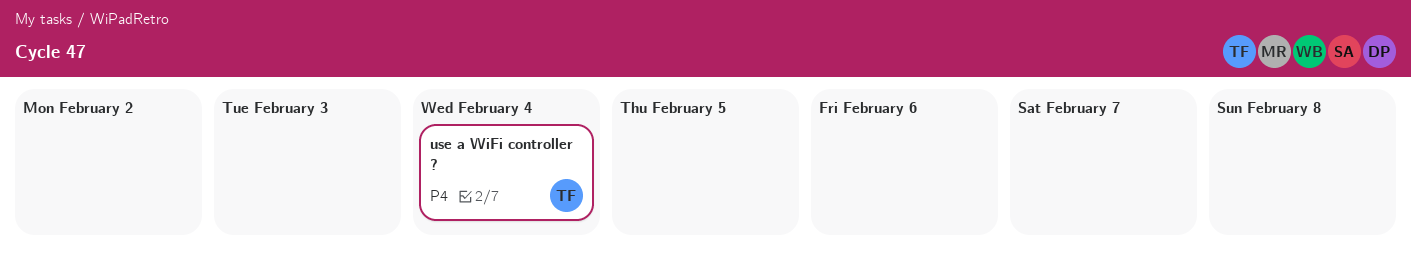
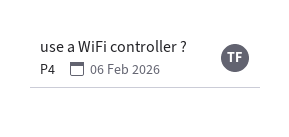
use a WiFi controller ?, due: Feb 4 -> Feb 6

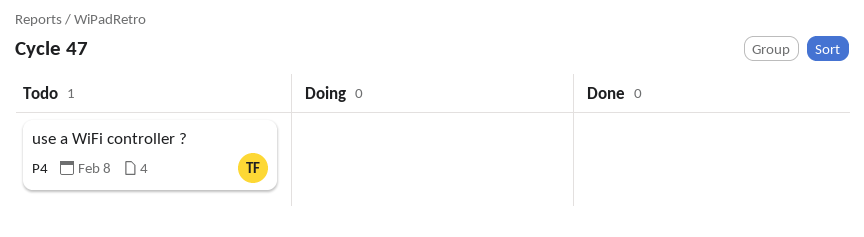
use a WiFi controller ?, due: Feb 6 -> Feb 8

